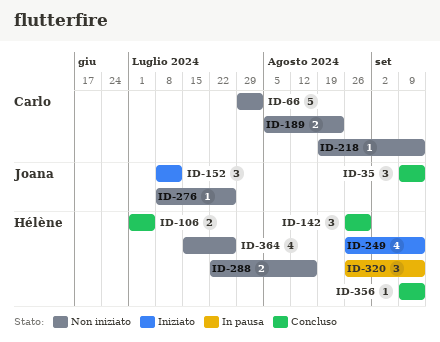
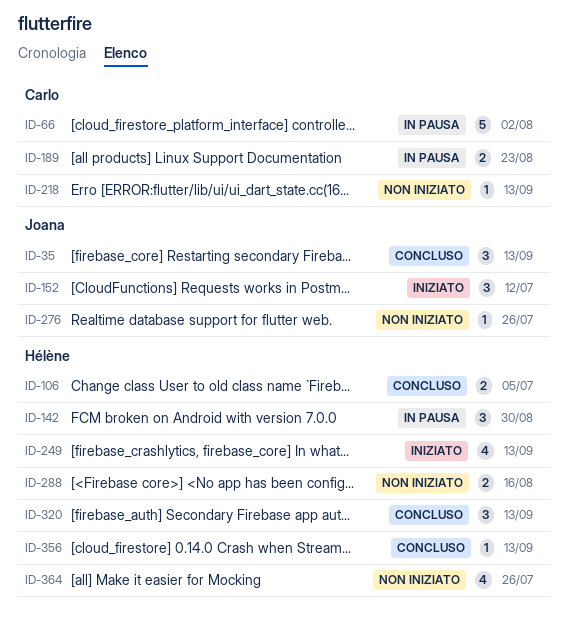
ID-66, status: Non iniziato -> In pausa
ID-142, status: Concluso -> In pausa
ID-189, status: Non iniziato -> In pausa
ID-320, status: In pausa -> Concluso

